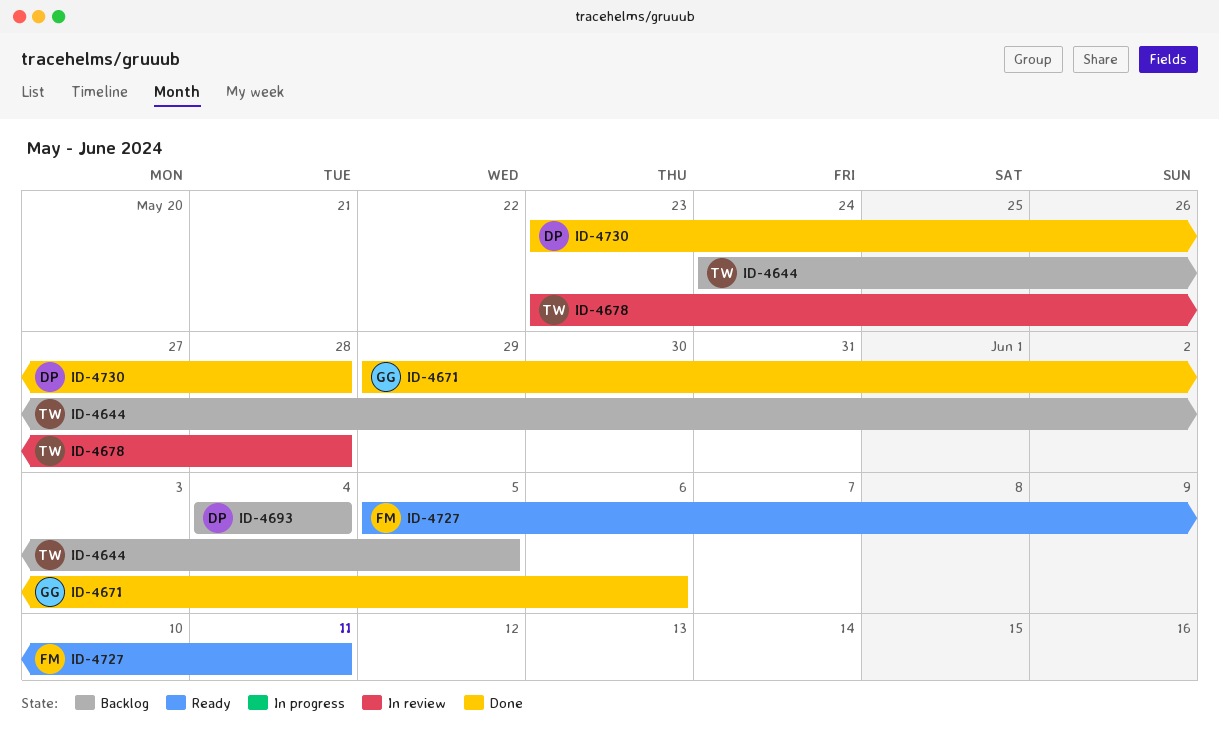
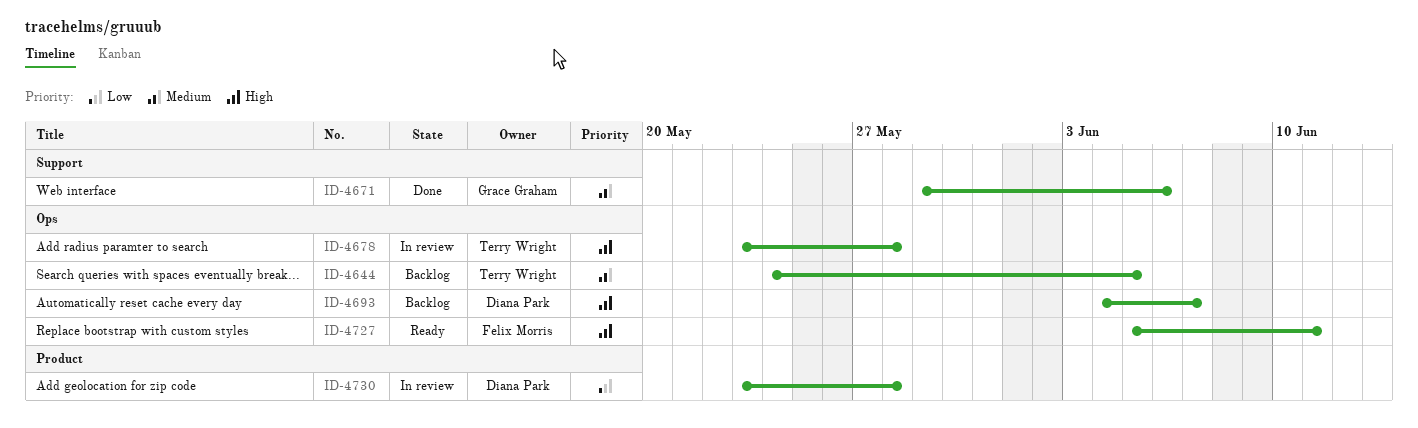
ID-4693, due: Jun 4 -> Jun 7
ID-4730, status: Done -> In review

